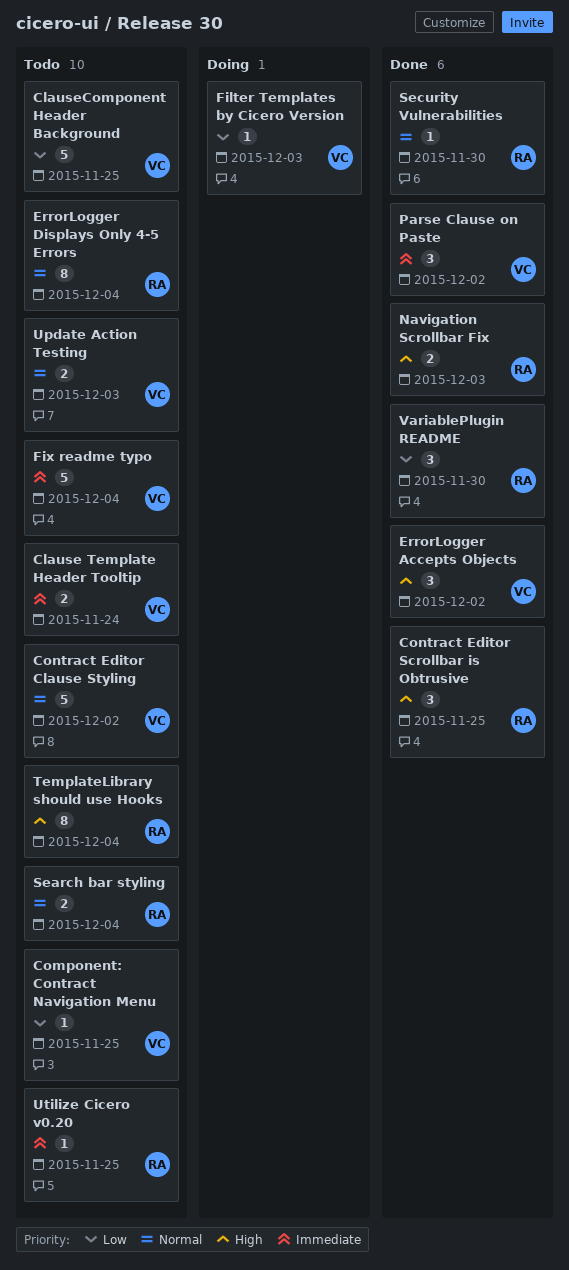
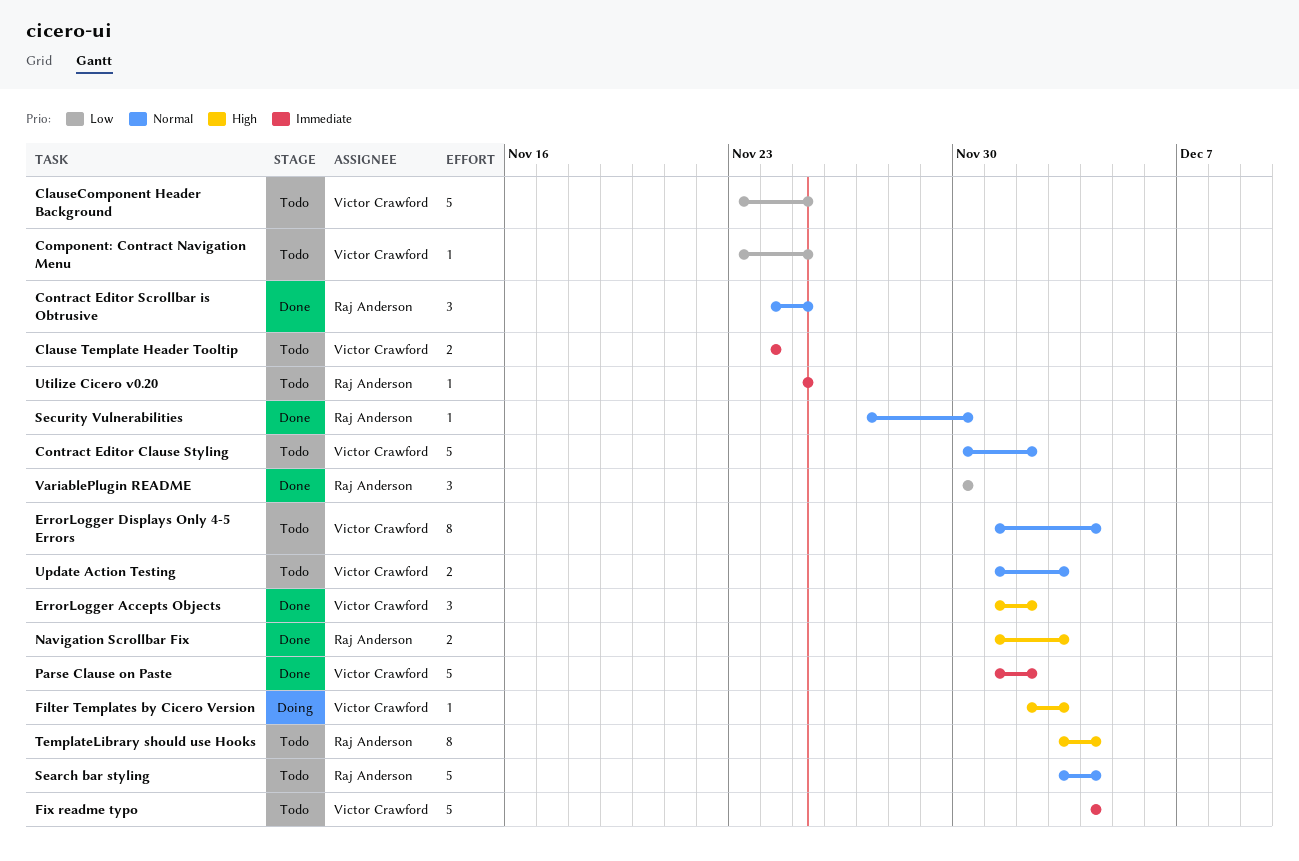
Contract Editor Scrollbar is Obtrusive, priority: High -> Normal
ErrorLogger Displays Only 4-5 Errors, owner: Raj Anderson -> Victor Crawford
Filter Templates by Cicero Version, priority: Low -> High
Parse Clause on Paste, estimate: 3 -> 5
Search bar styling, estimate: 2 -> 5

